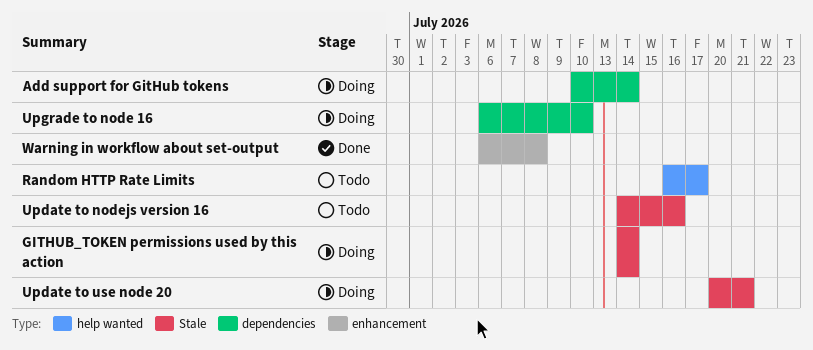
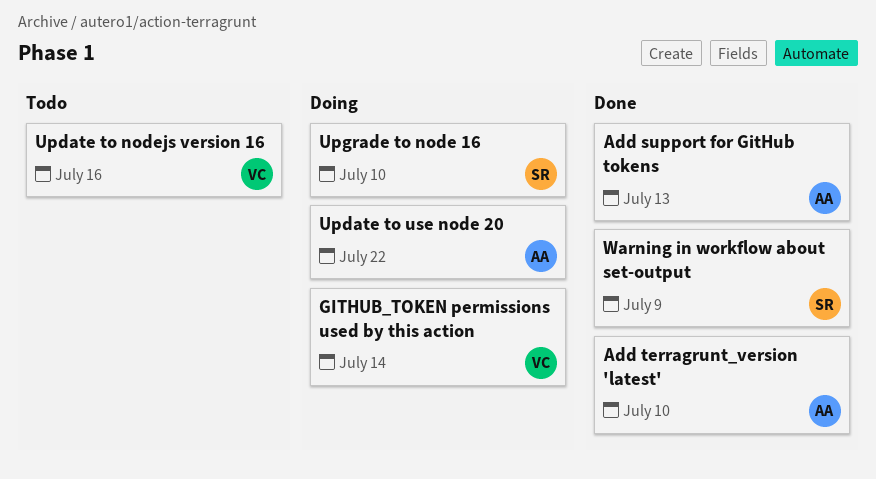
Add support for GitHub tokens, status: Doing -> Done
Add support for GitHub tokens, due: Jul 14 -> Jul 13
Add terragrunt_version 'latest': none -> present
Random HTTP Rate Limits: present -> none
Update to use node 20, due: Jul 21 -> Jul 22
Warning in workflow about set-output, due: Jul 8 -> Jul 9

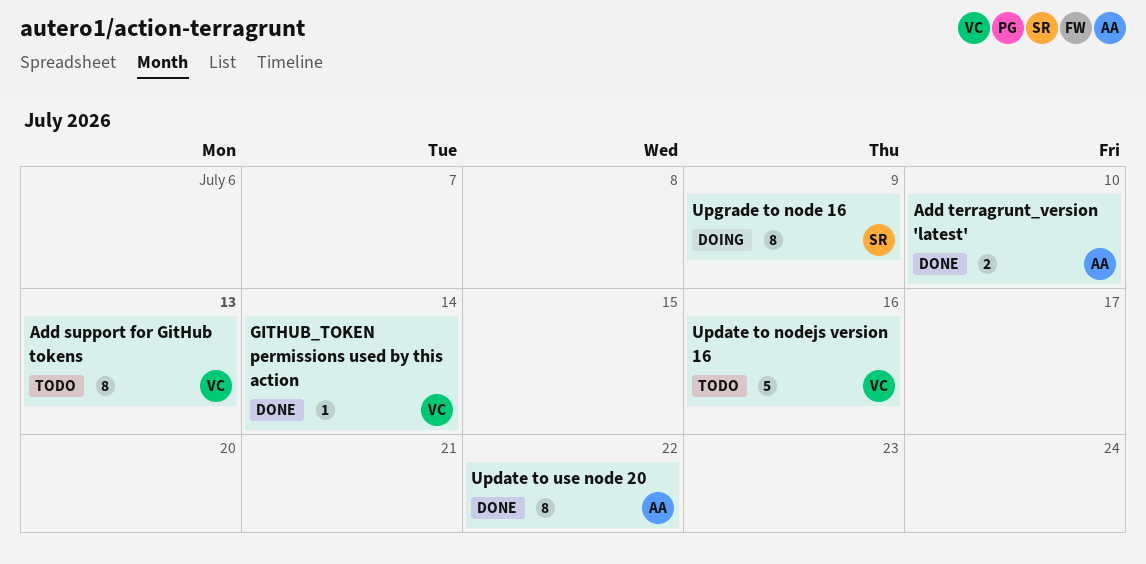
Add support for GitHub tokens, status: Done -> Todo
Add support for GitHub tokens, owner: AA -> VC
GITHUB_TOKEN permissions used by this action, status: Doing -> Done
Update to use node 20, status: Doing -> Done
Upgrade to node 16, due: Jul 10 -> Jul 9
Warning in workflow about set-output: present -> none

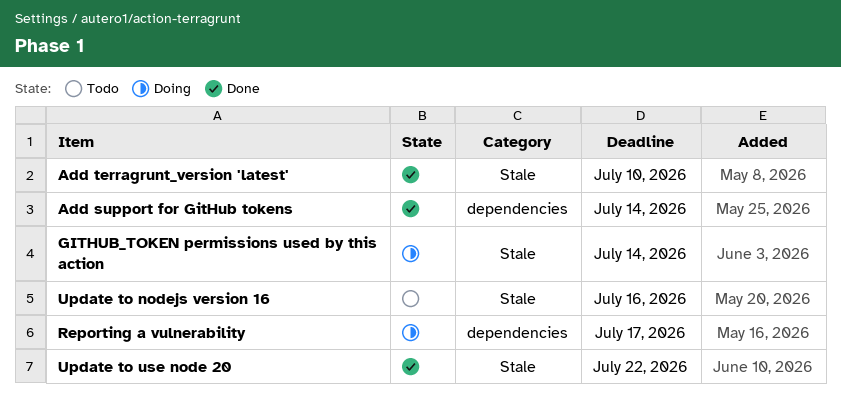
Add support for GitHub tokens, status: Todo -> Done
Add support for GitHub tokens, due: Jul 13 -> Jul 14
GITHUB_TOKEN permissions used by this action, status: Done -> Doing
Reporting a vulnerability: none -> present
Upgrade to node 16: present -> none

